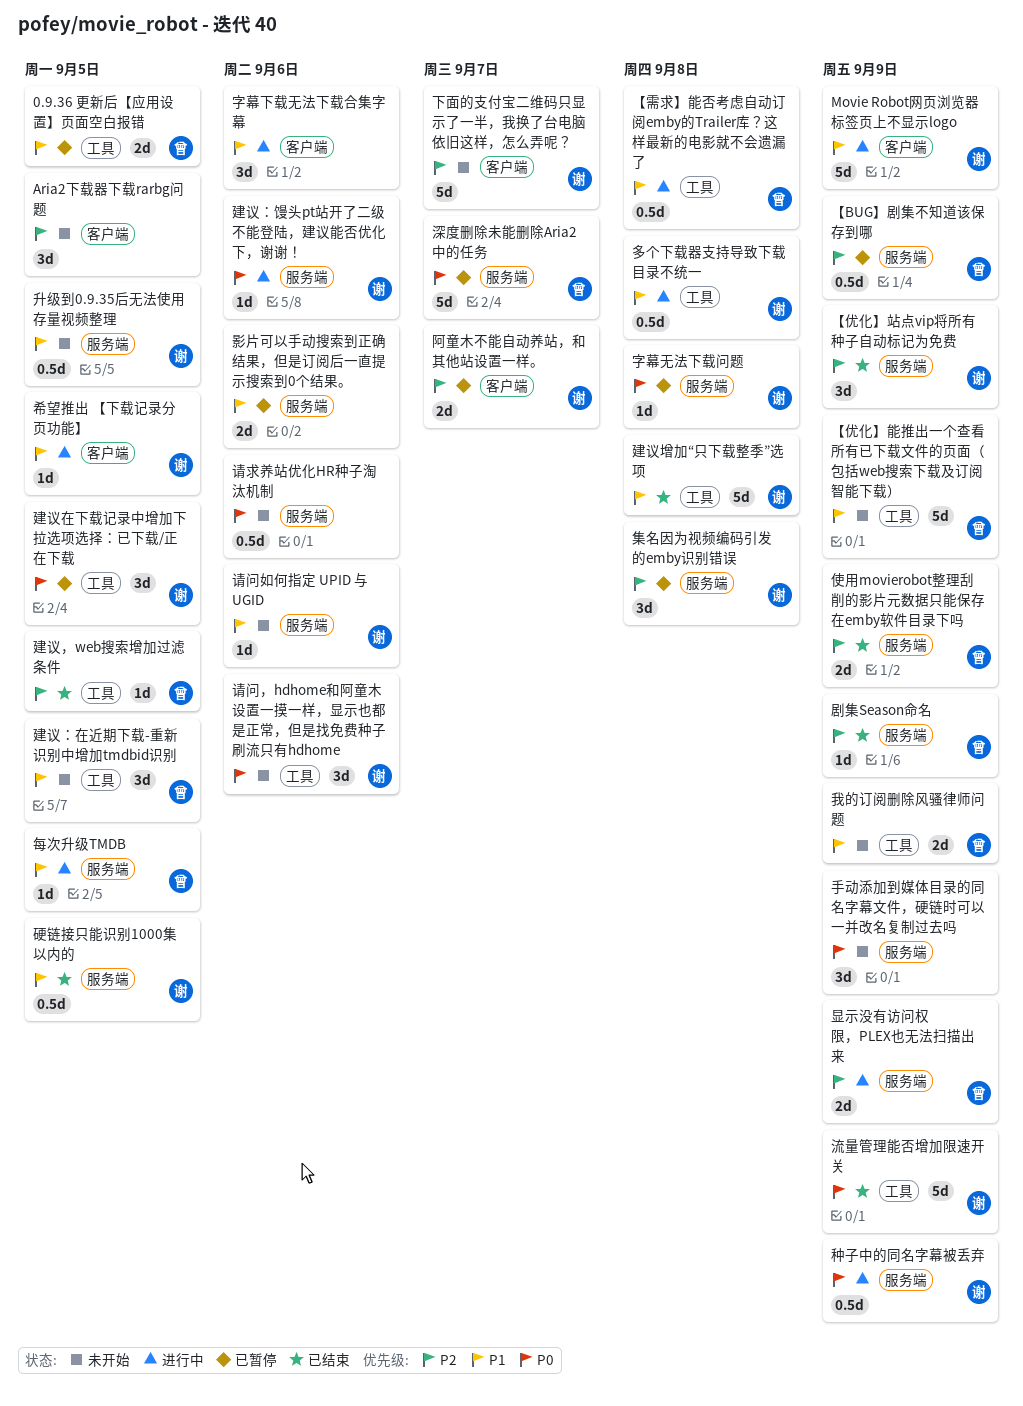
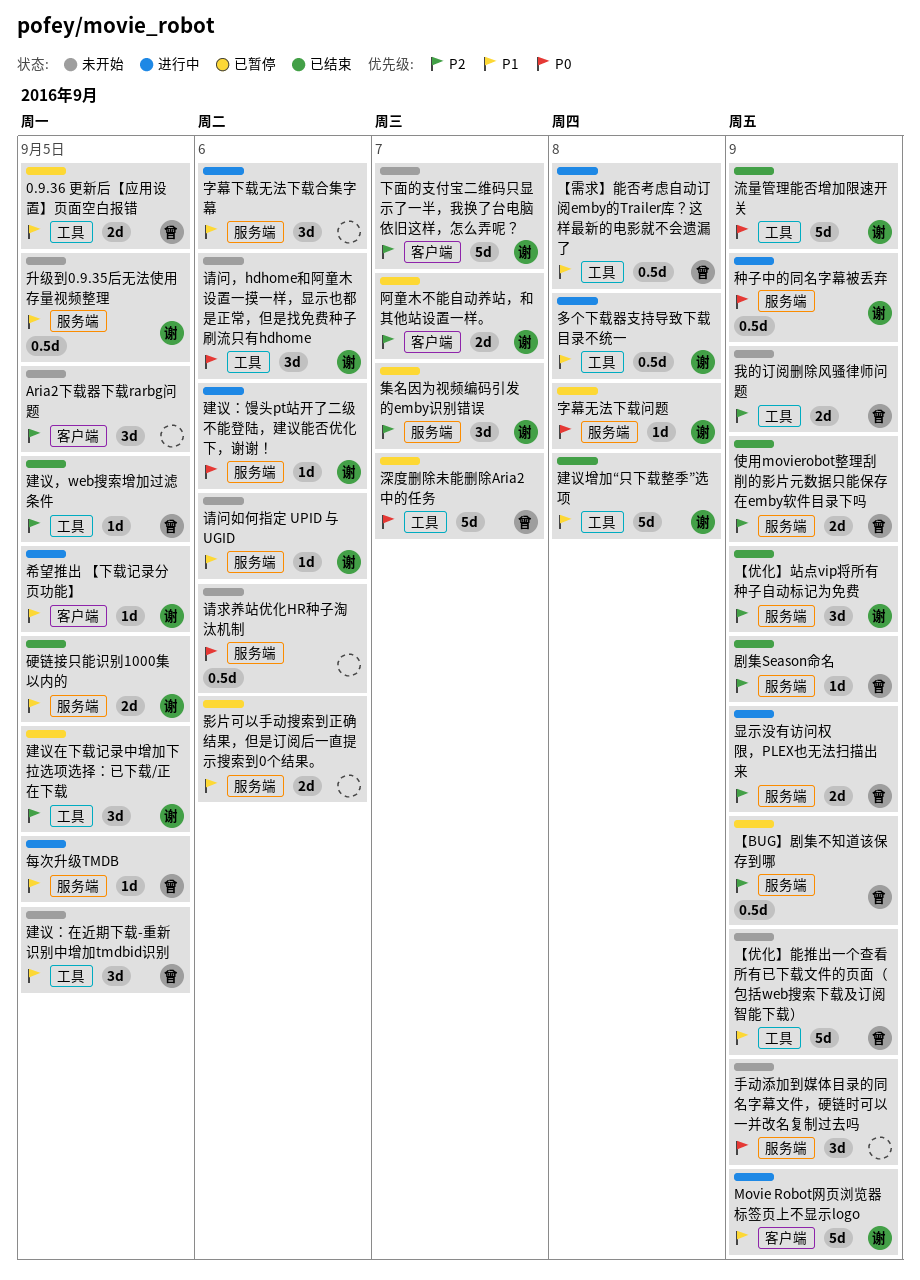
字幕下载无法下载合集字幕, label: 客户端 -> 服务端
建议在下载记录中增加下拉选项选择：已下载/正在下载, priority: P0 -> P2
我的订阅删除风骚律师问题, priority: P1 -> P2
深度删除未能删除Aria2中的任务, label: 服务端 -> 工具
硬链接只能识别1000集以内的, estimate: 0.5d -> 2d
集名因为视频编码引发的emby识别错误, due: Sep 8 -> Sep 7

